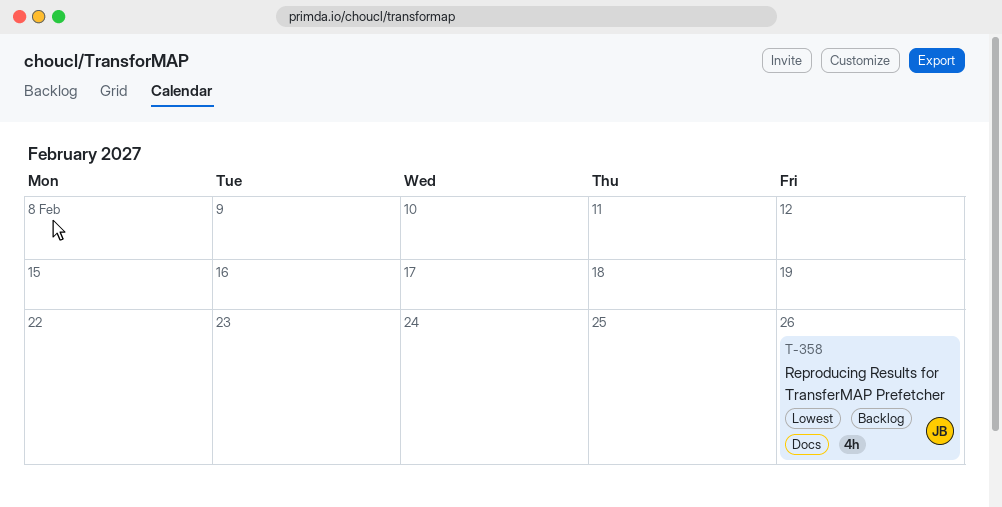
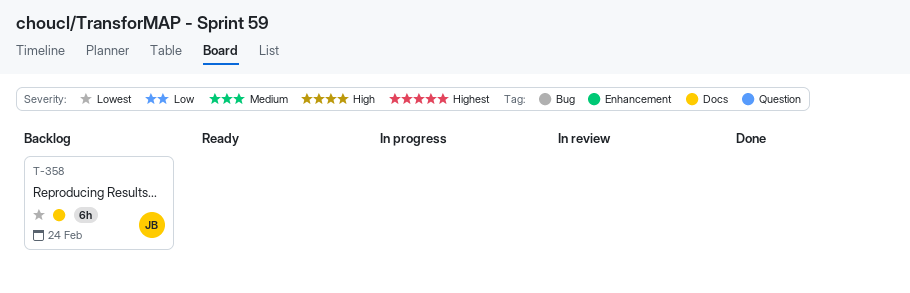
T-358, estimate: 4h -> 6h
T-358, due: Feb 26 -> Feb 24

